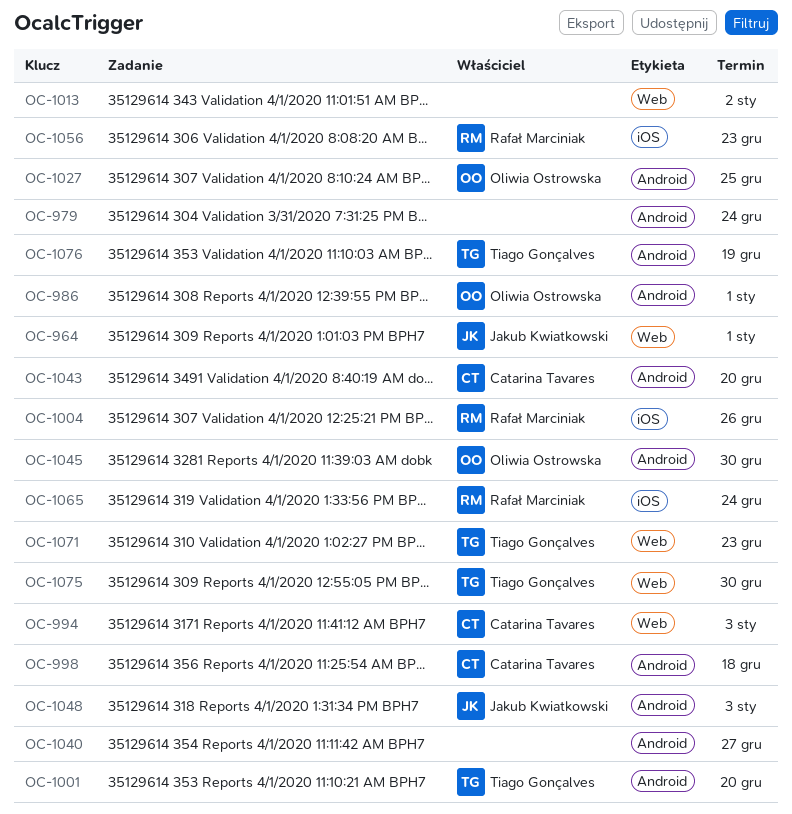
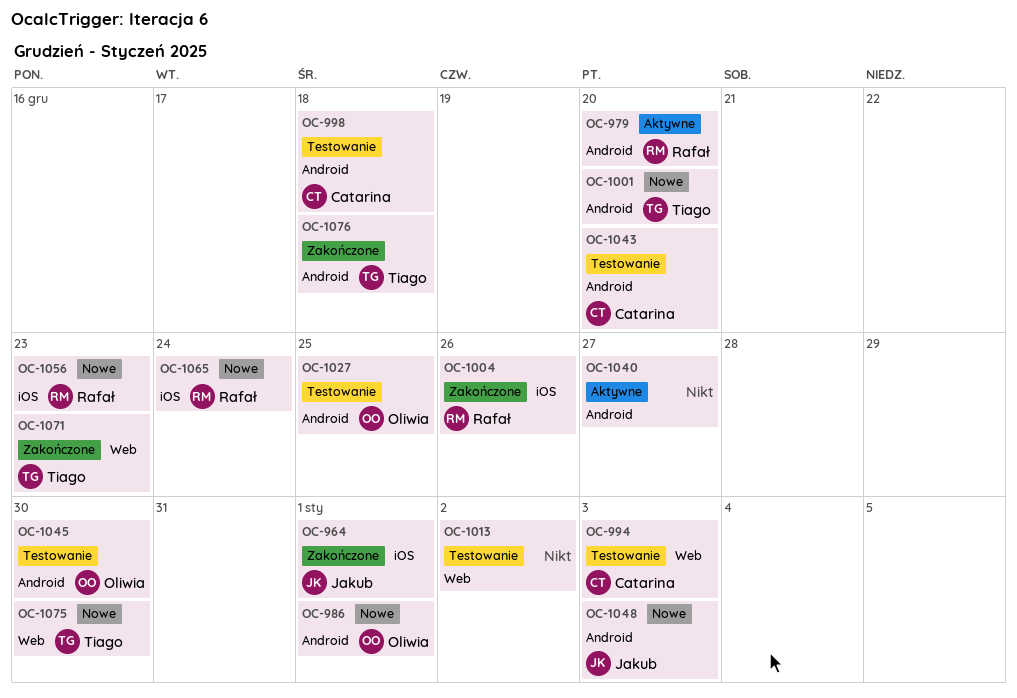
OC-964, label: Web -> iOS
OC-979, owner: none -> Rafał Marciniak
OC-979, due: Dec 24 -> Dec 20
OC-1076, due: Dec 19 -> Dec 18

